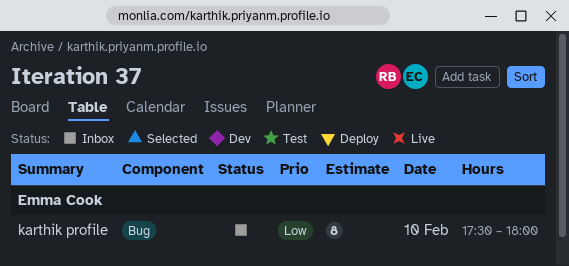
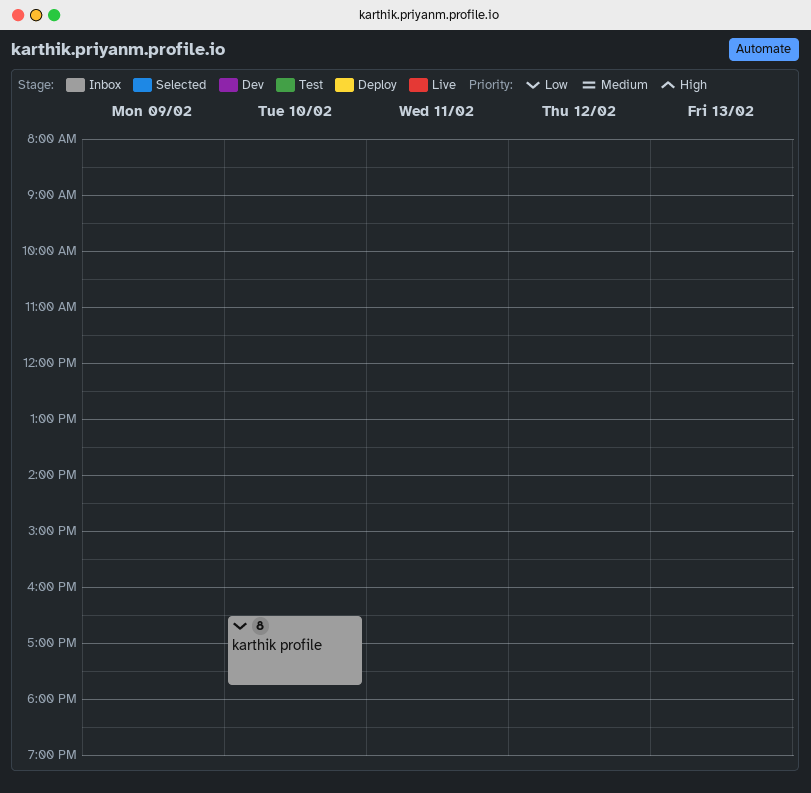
karthik profile, begins: 17:30 -> 16:30
karthik profile, ends: 18:00 -> 17:45

